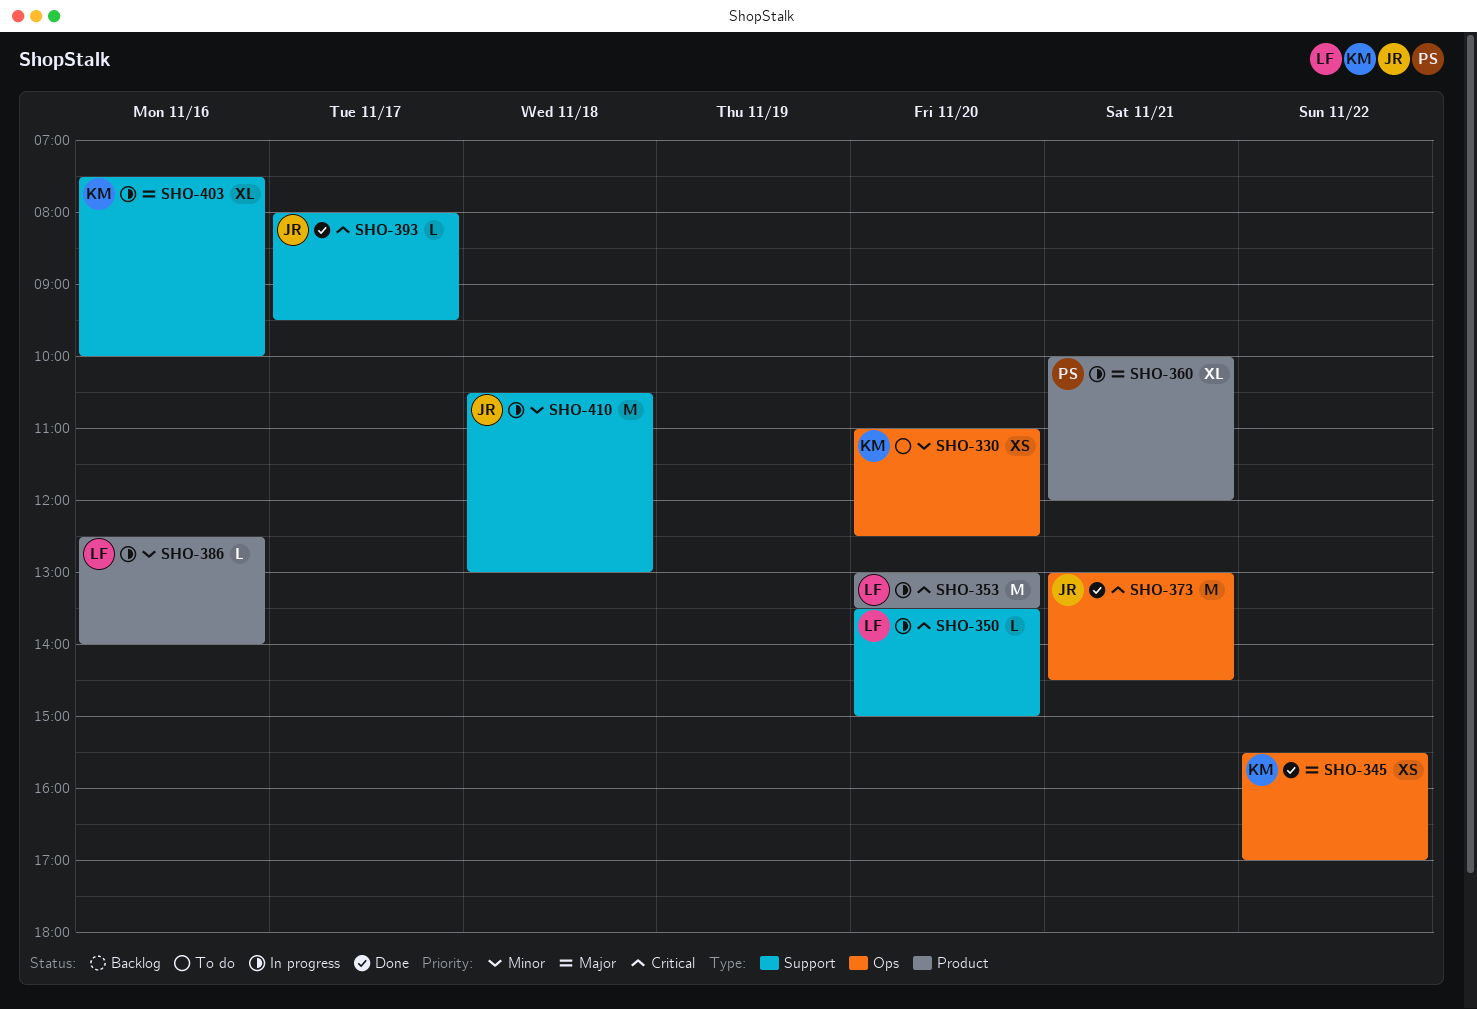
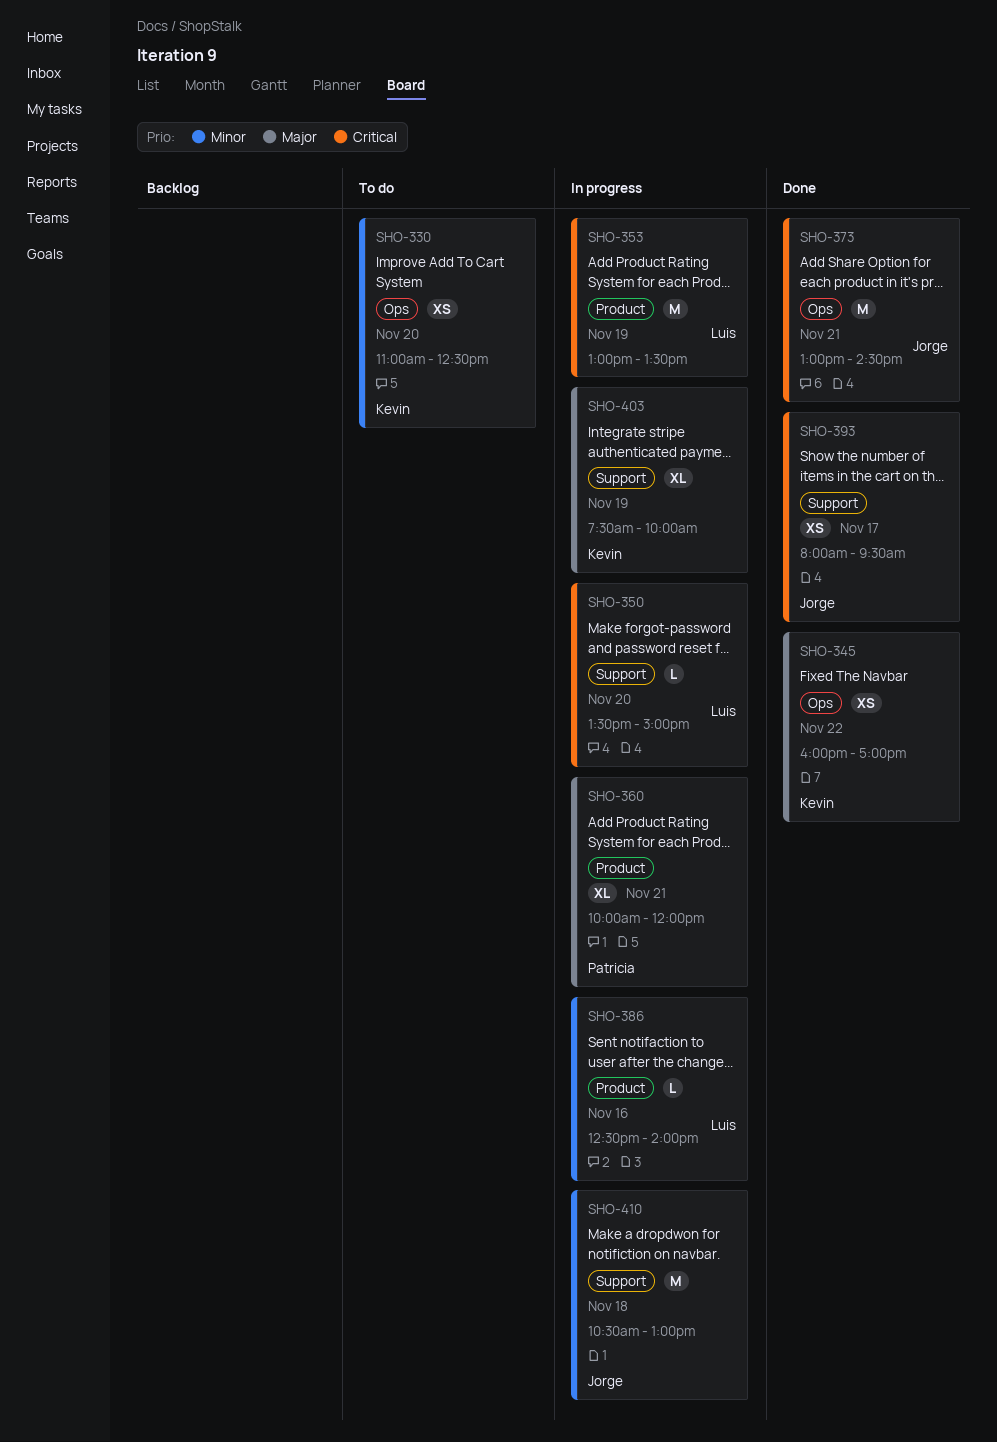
SHO-345, begins: 15:30 -> 16:00
SHO-353, day: Nov 20 -> Nov 19
SHO-393, estimate: L -> XS
SHO-403, day: Nov 16 -> Nov 19

